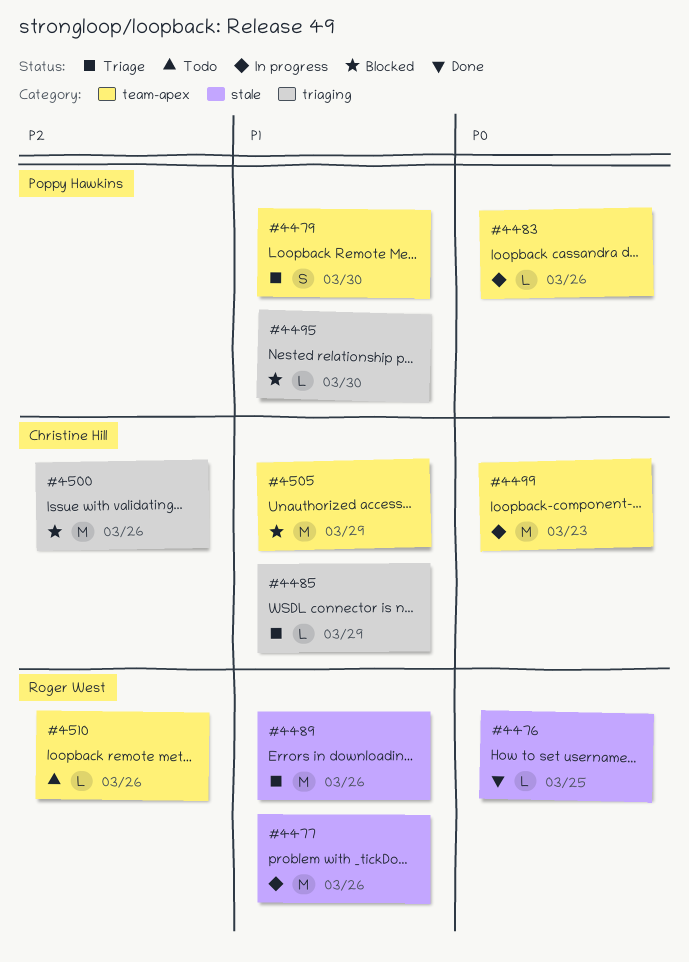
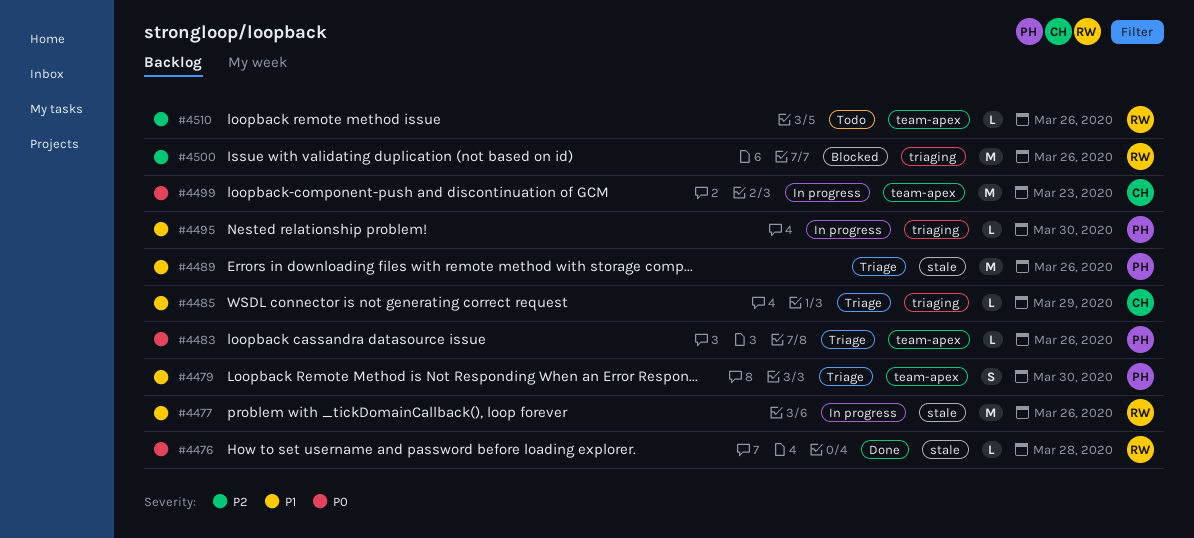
#4476, due: Mar 25 -> Mar 28
#4483, status: In progress -> Triage
#4489, owner: Roger West -> Poppy Hawkins
#4495, status: Blocked -> In progress
#4500, owner: Christine Hill -> Roger West
#4505: present -> none

